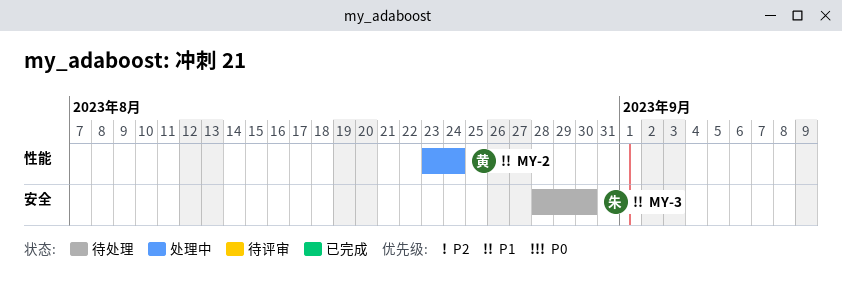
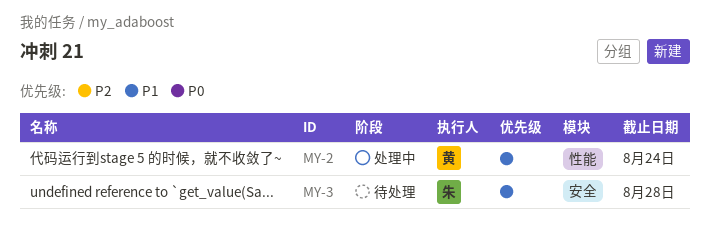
MY-3, due: Aug 30 -> Aug 28

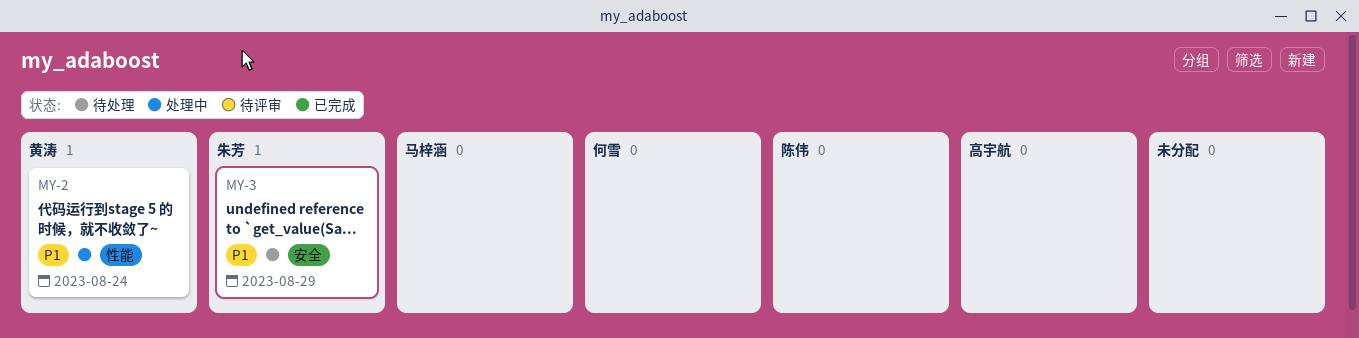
MY-3, due: Aug 28 -> Aug 29

